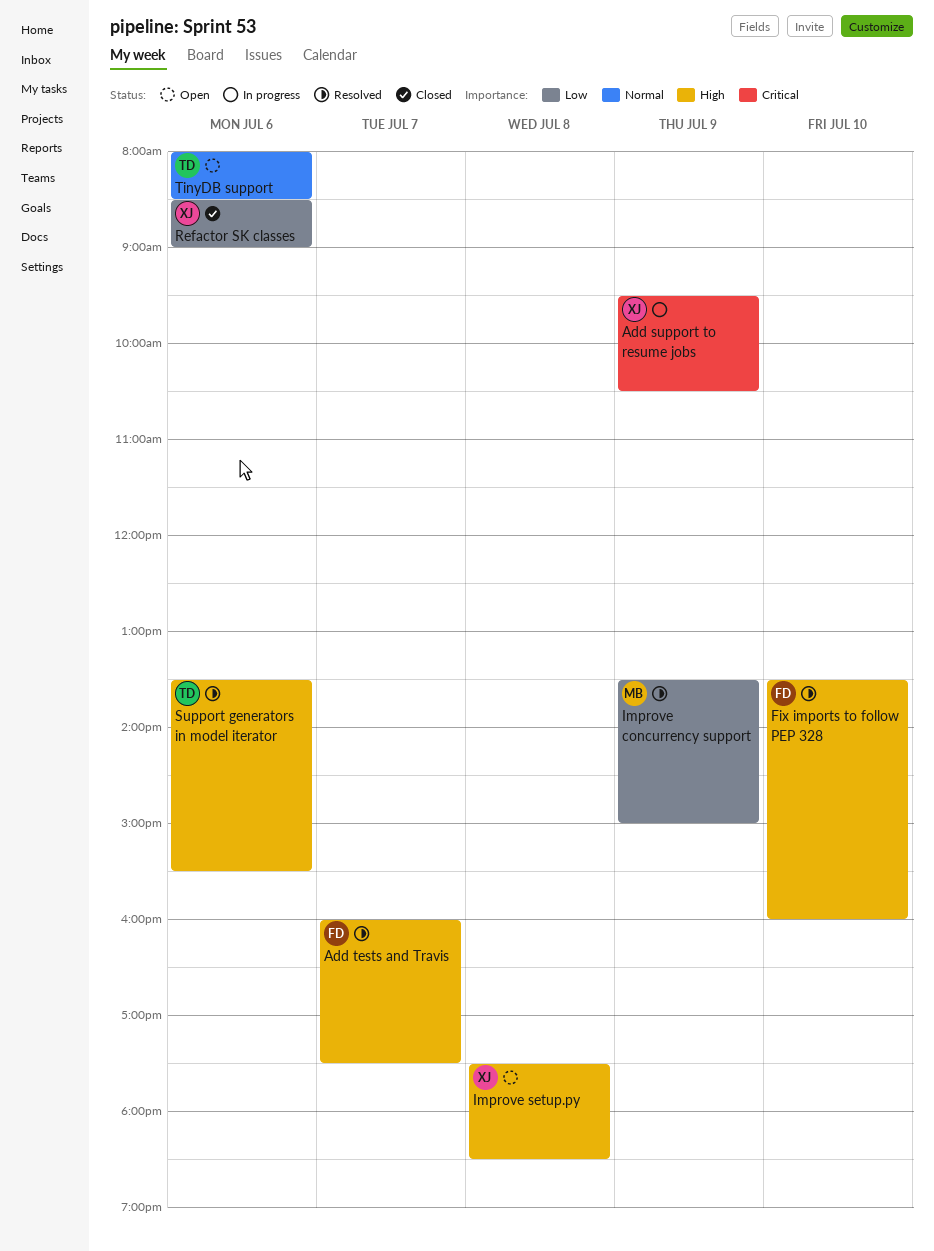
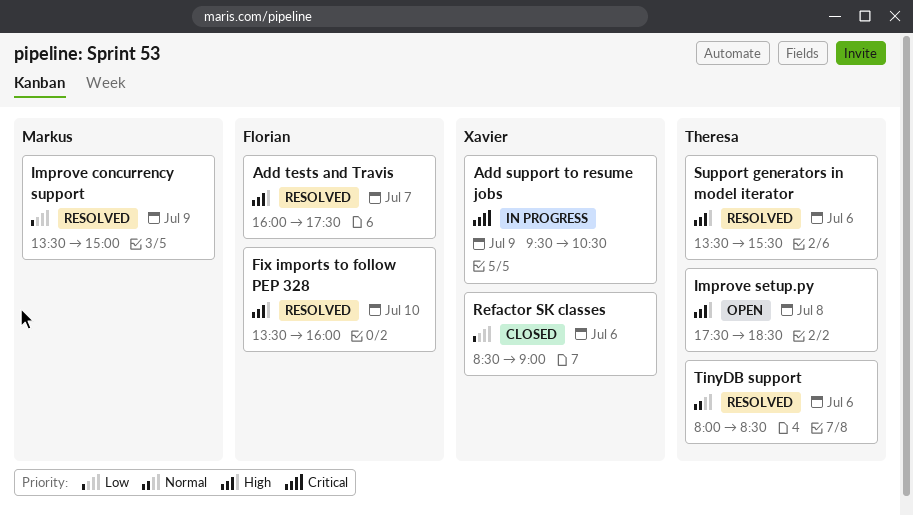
Improve setup.py, owner: Xavier -> Theresa
TinyDB support, status: Open -> Resolved

